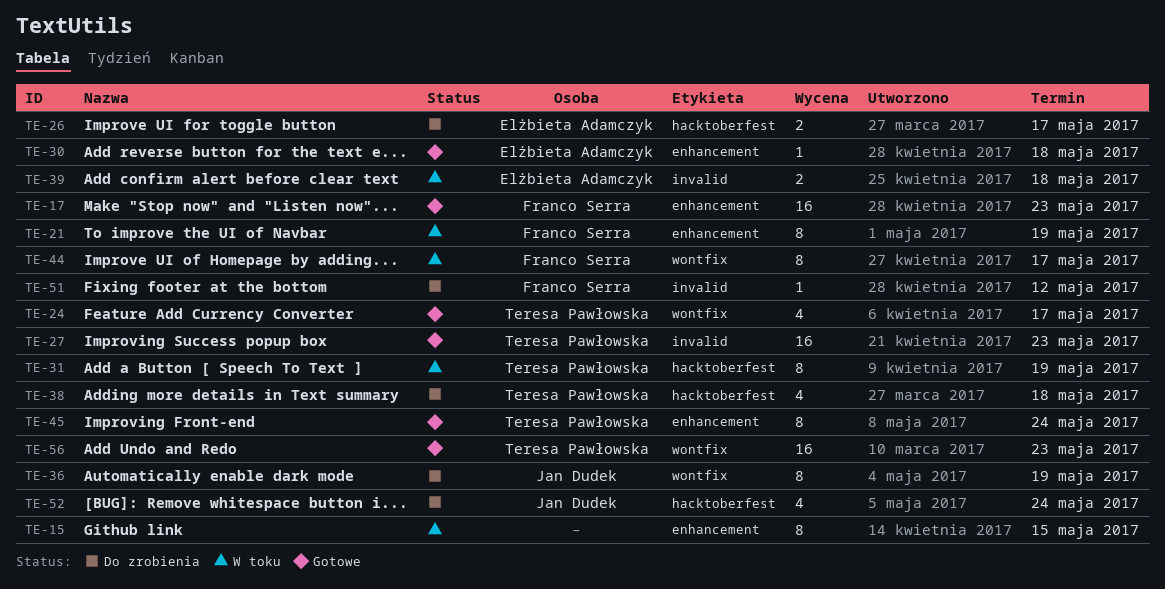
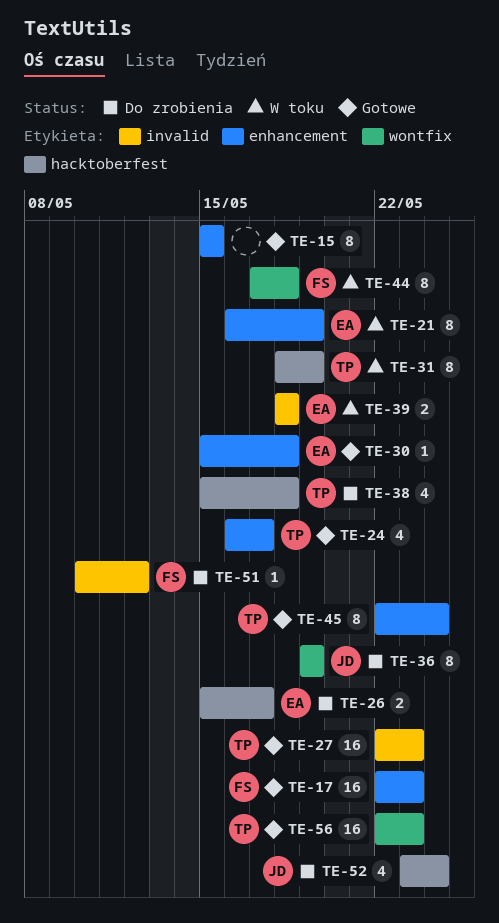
TE-15, status: W toku -> Gotowe
TE-21, owner: Franco Serra -> Elżbieta Adamczyk
TE-24, label: wontfix -> enhancement
TE-44, due: May 17 -> May 18

